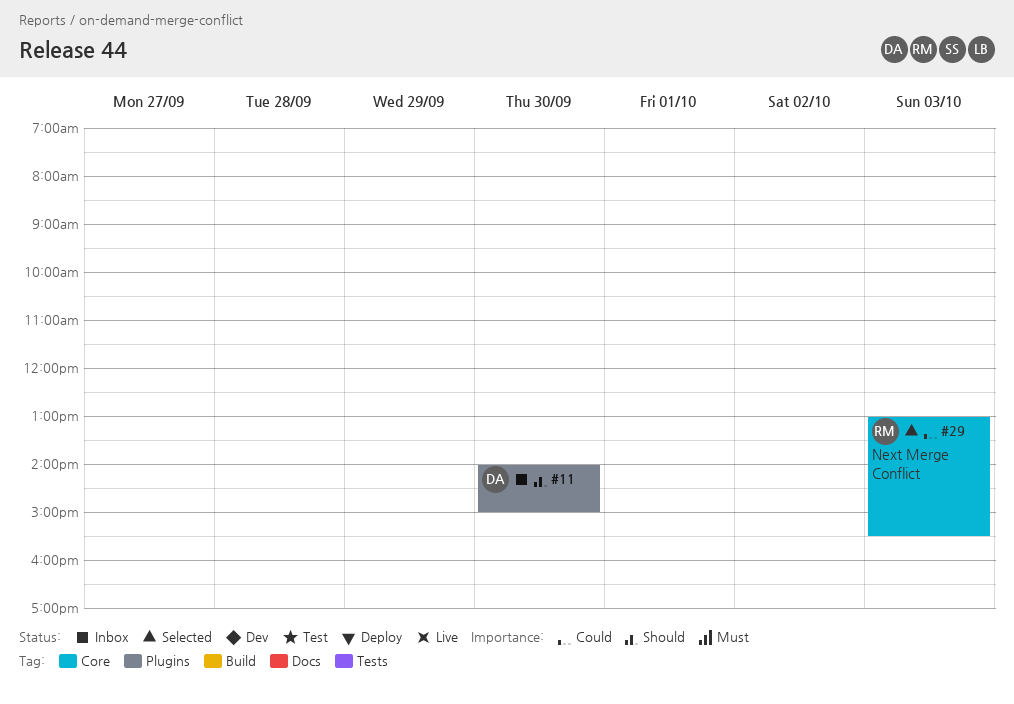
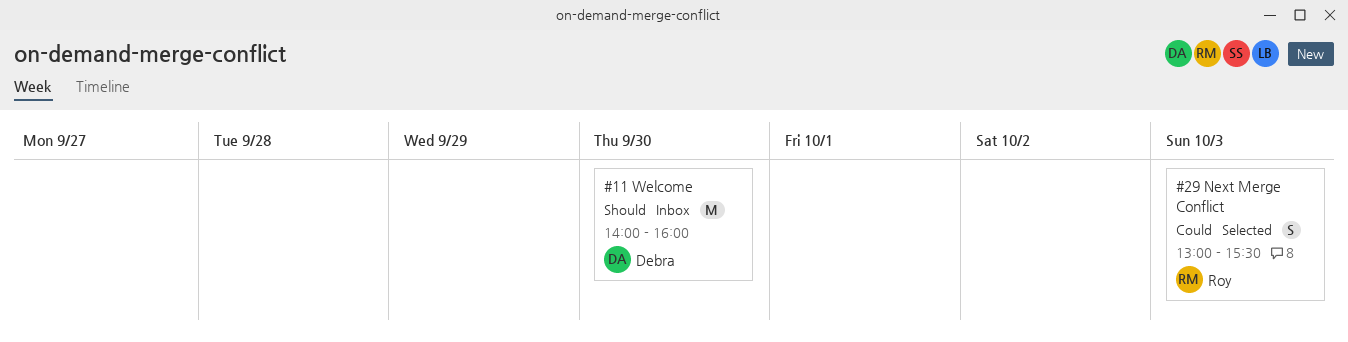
#11, ends: 15:00 -> 16:00

